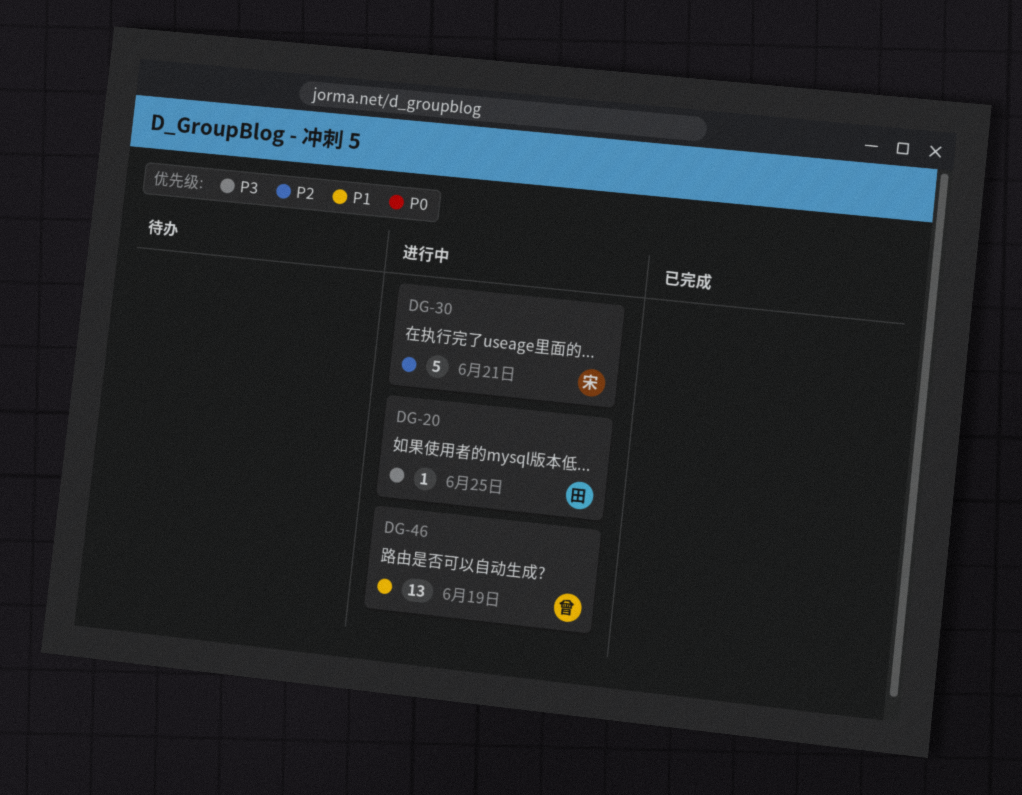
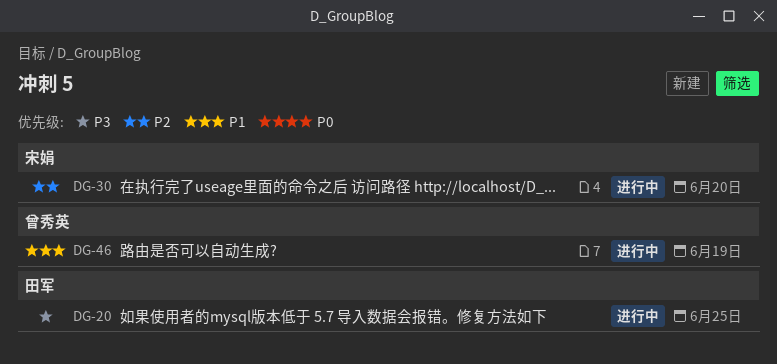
DG-30, due: Jun 21 -> Jun 20

